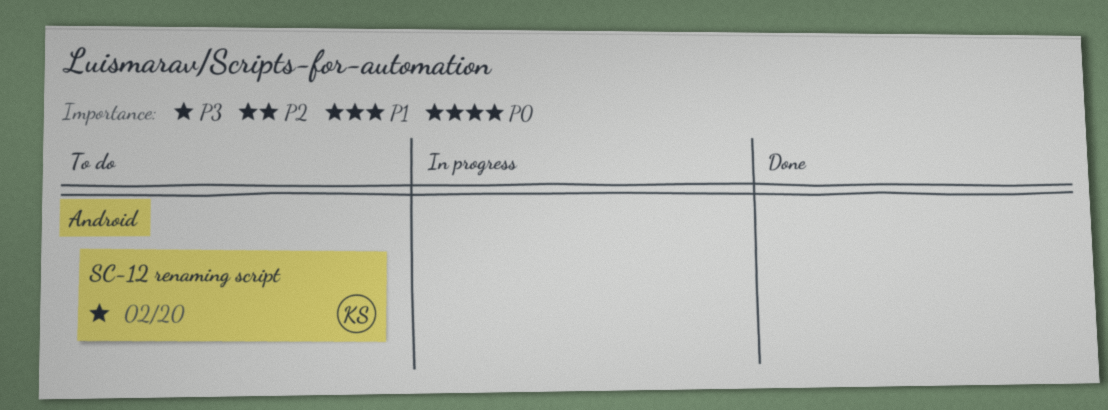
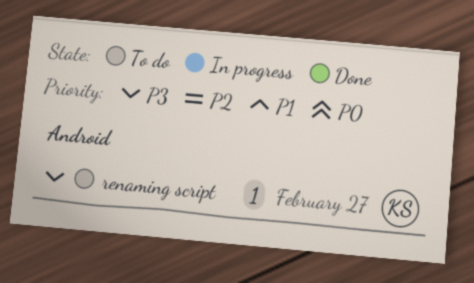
renaming script, due: Feb 20 -> Feb 27

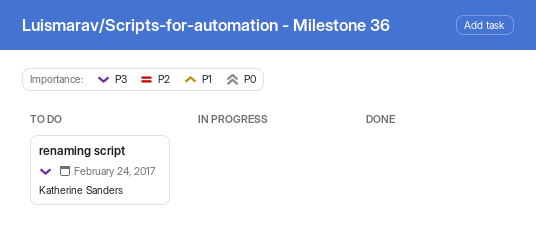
renaming script, due: Feb 27 -> Feb 24

